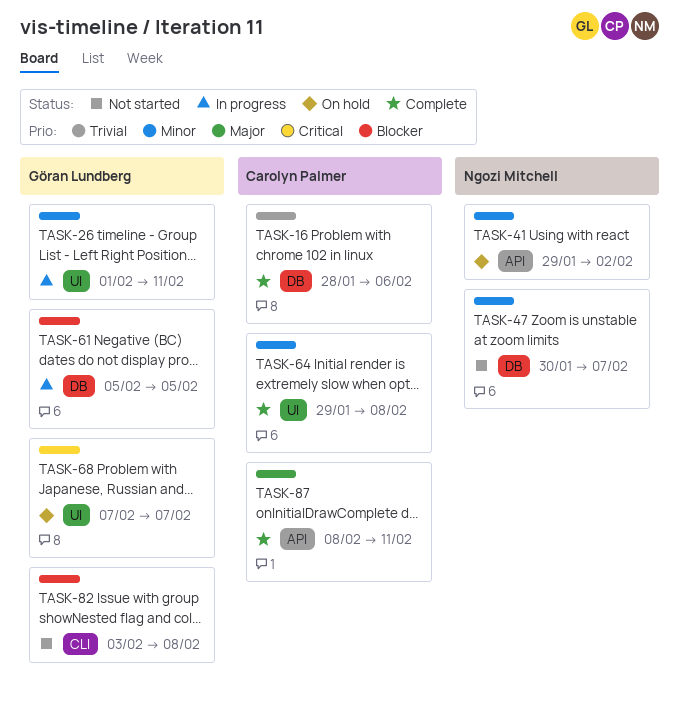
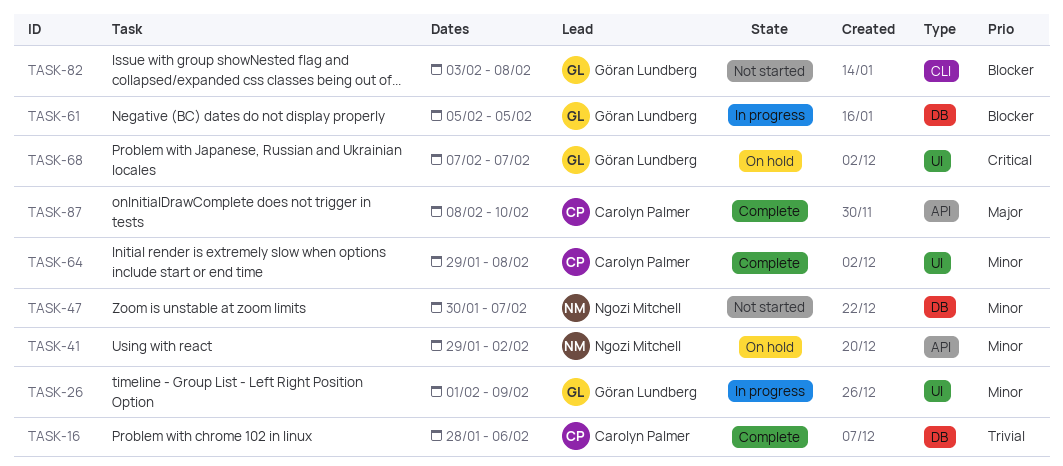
TASK-26, due: Feb 11 -> Feb 9
TASK-87, due: Feb 11 -> Feb 10

